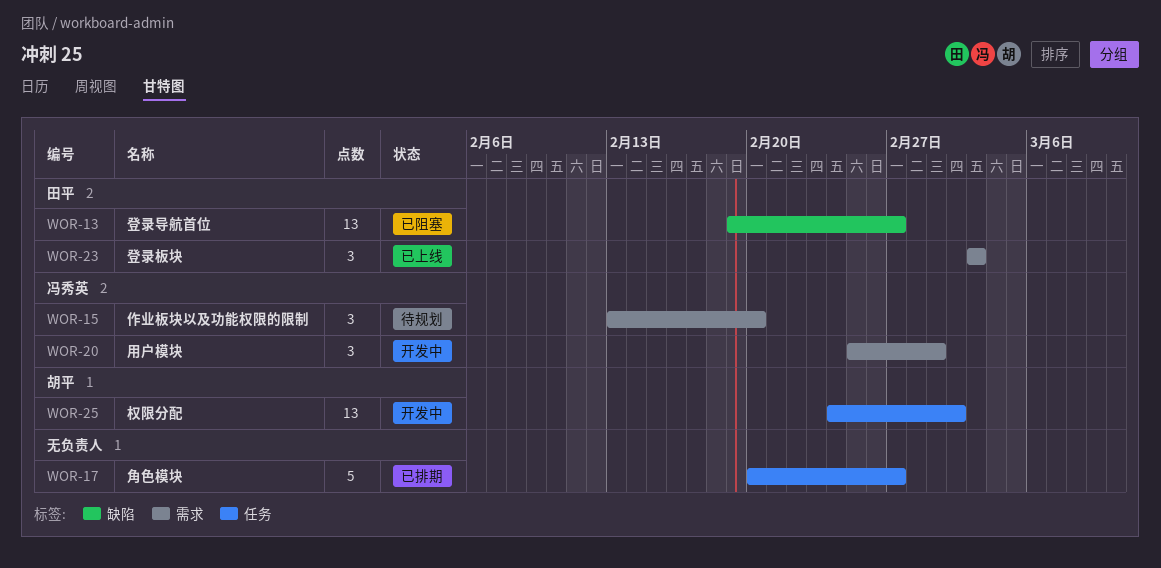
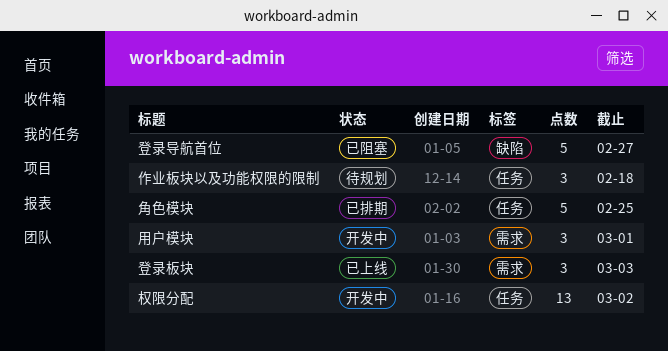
作业板块以及功能权限的限制, label: 需求 -> 任务
作业板块以及功能权限的限制, due: Feb 20 -> Feb 18
登录导航首位, estimate: 13 -> 5
角色模块, due: Feb 27 -> Feb 25

